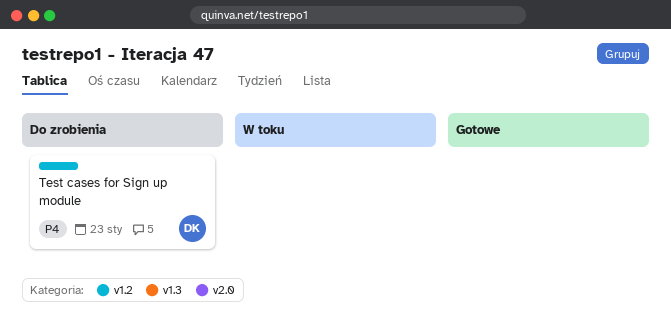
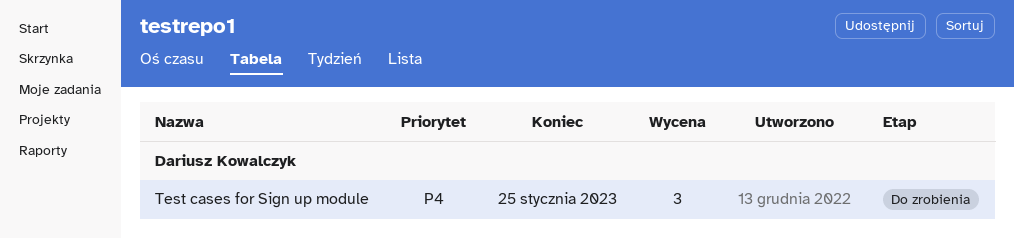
Test cases for Sign up module, due: Jan 23 -> Jan 25

